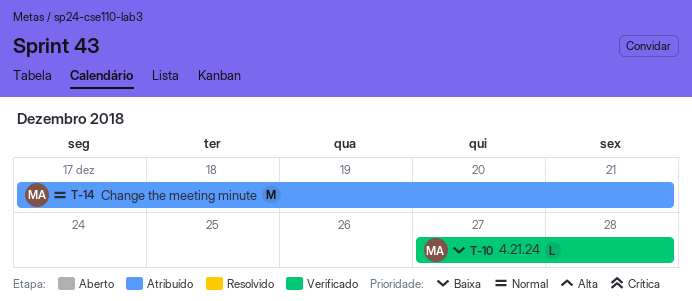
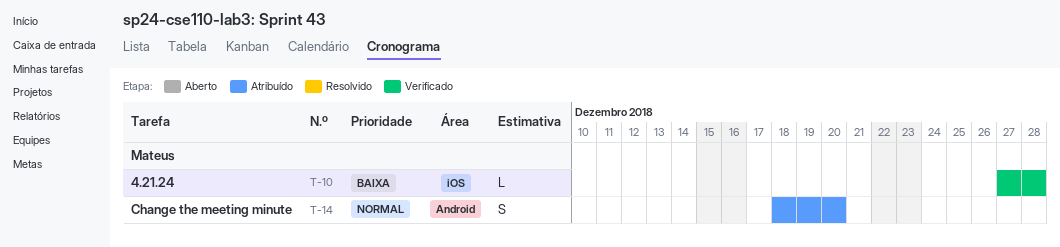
T-14, estimate: M -> S
T-14, start: Dec 17 -> Dec 18
T-14, due: Dec 21 -> Dec 20

